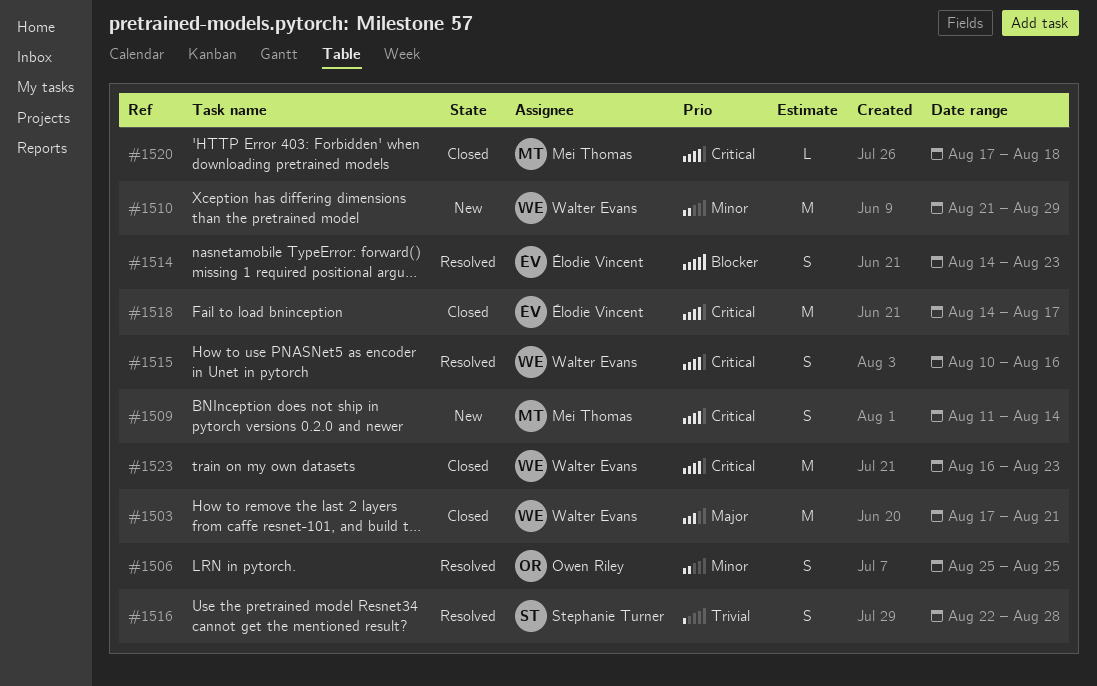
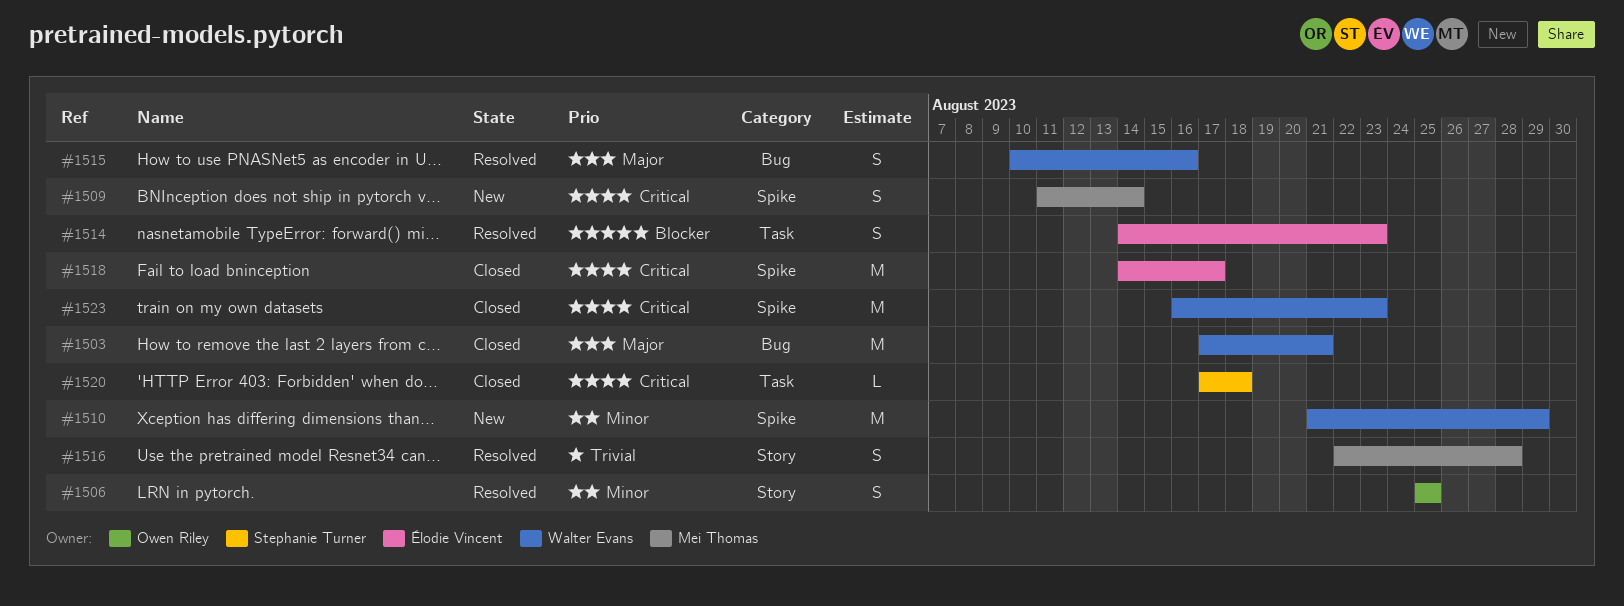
#1515, priority: Critical -> Major
#1516, owner: Stephanie Turner -> Mei Thomas
#1520, owner: Mei Thomas -> Stephanie Turner

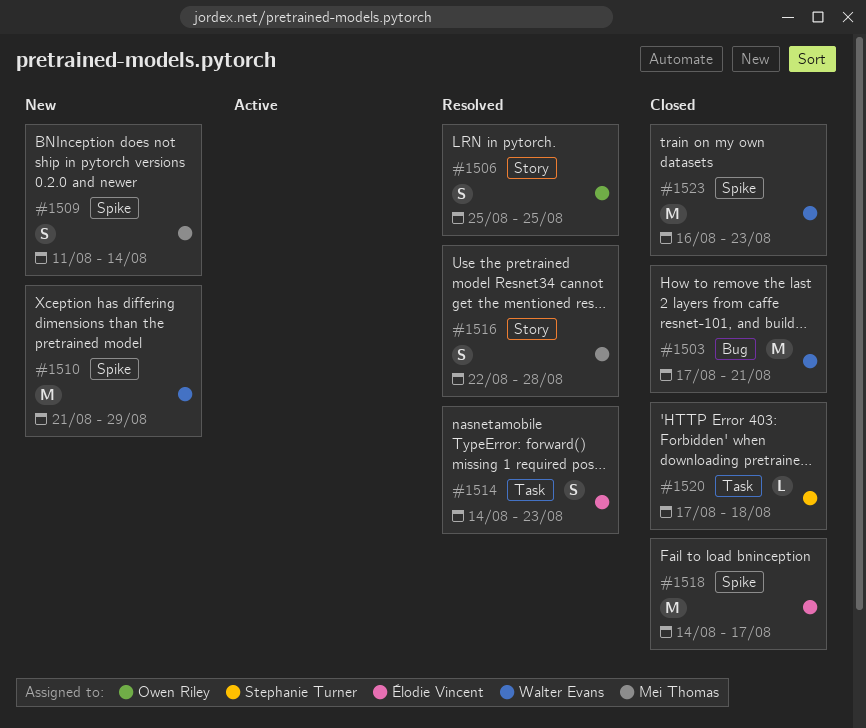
#1515: present -> none

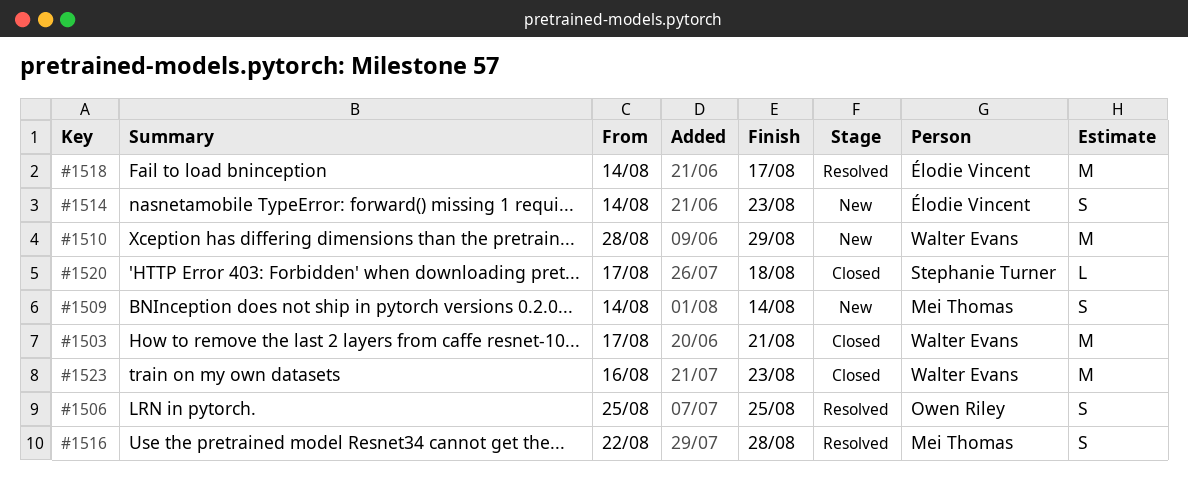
#1509, start: Aug 11 -> Aug 14
#1510, start: Aug 21 -> Aug 28
#1514, status: Resolved -> New
#1518, status: Closed -> Resolved

